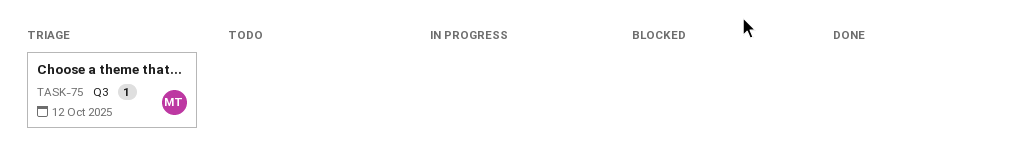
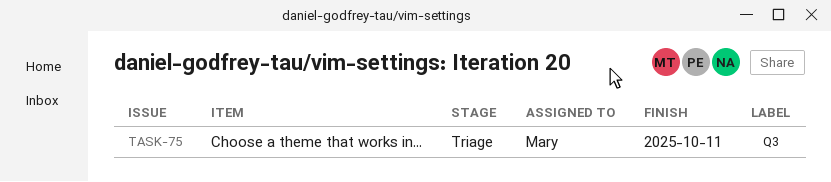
TASK-75, due: Oct 12 -> Oct 11

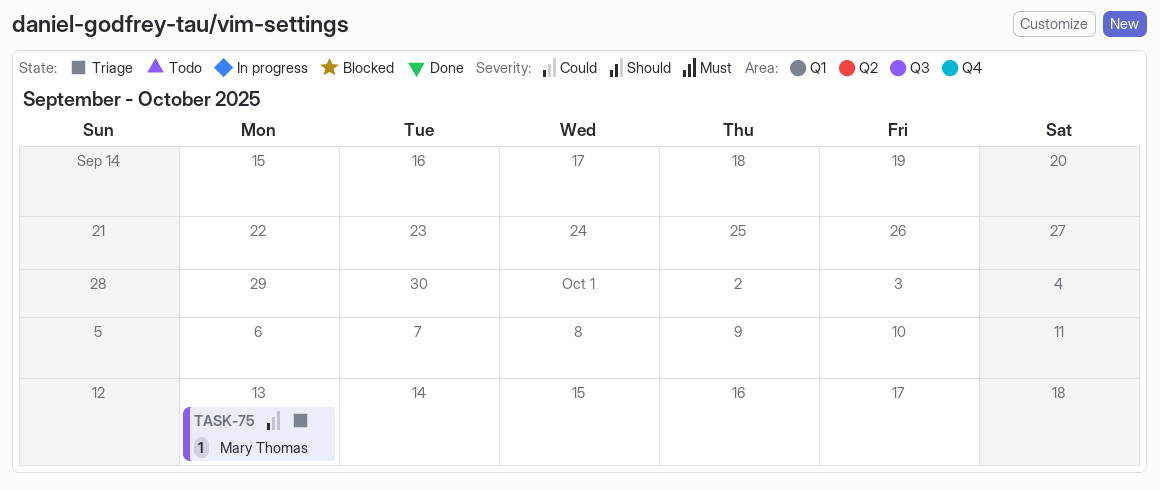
TASK-75, due: Oct 11 -> Oct 13

